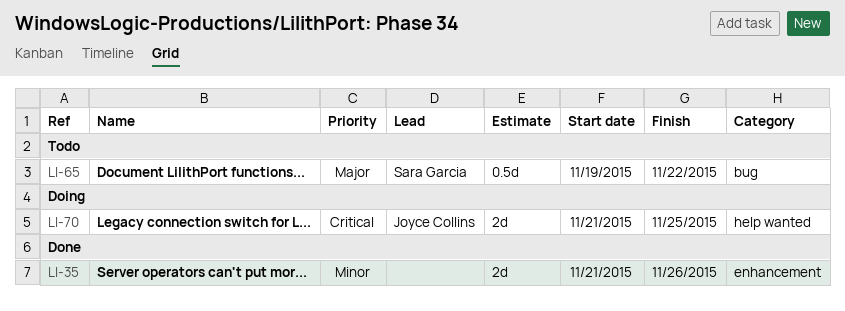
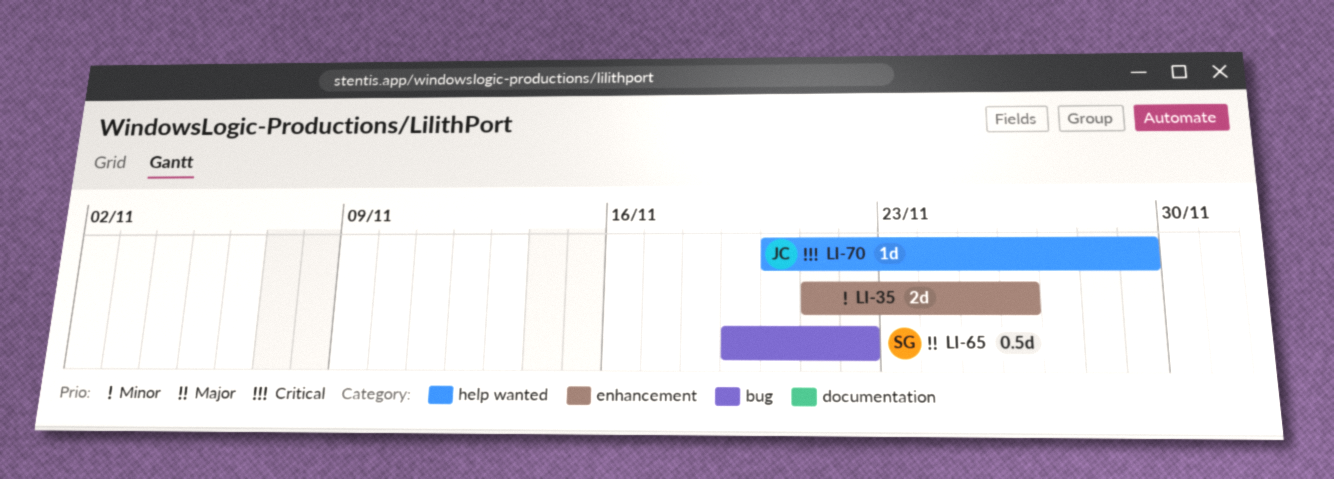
LI-70, estimate: 2d -> 1d
LI-70, start: Nov 21 -> Nov 20
LI-70, due: Nov 25 -> Nov 29

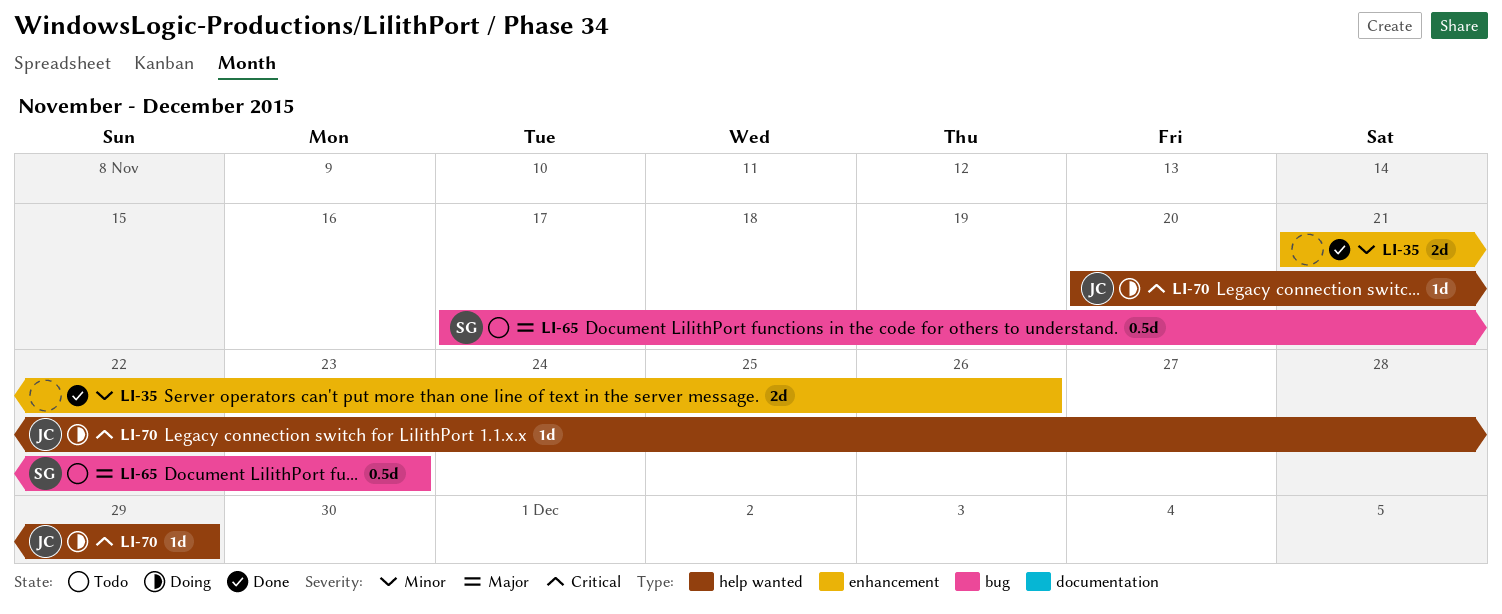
LI-65, start: Nov 19 -> Nov 17
LI-65, due: Nov 22 -> Nov 23

